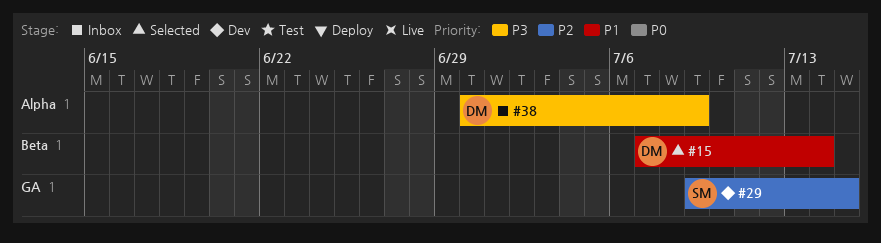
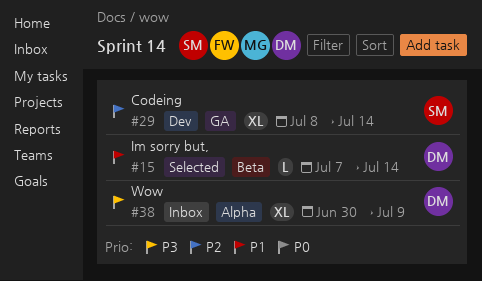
#29, start: Jul 9 -> Jul 8
#29, due: Jul 15 -> Jul 14

